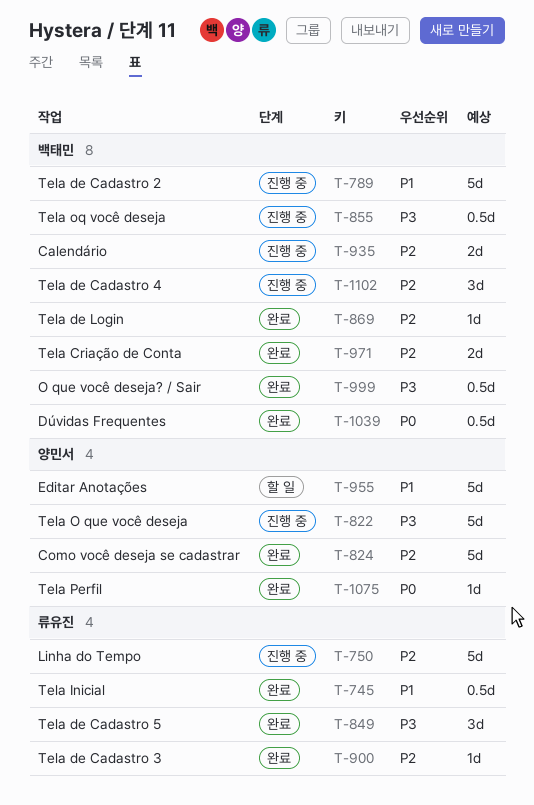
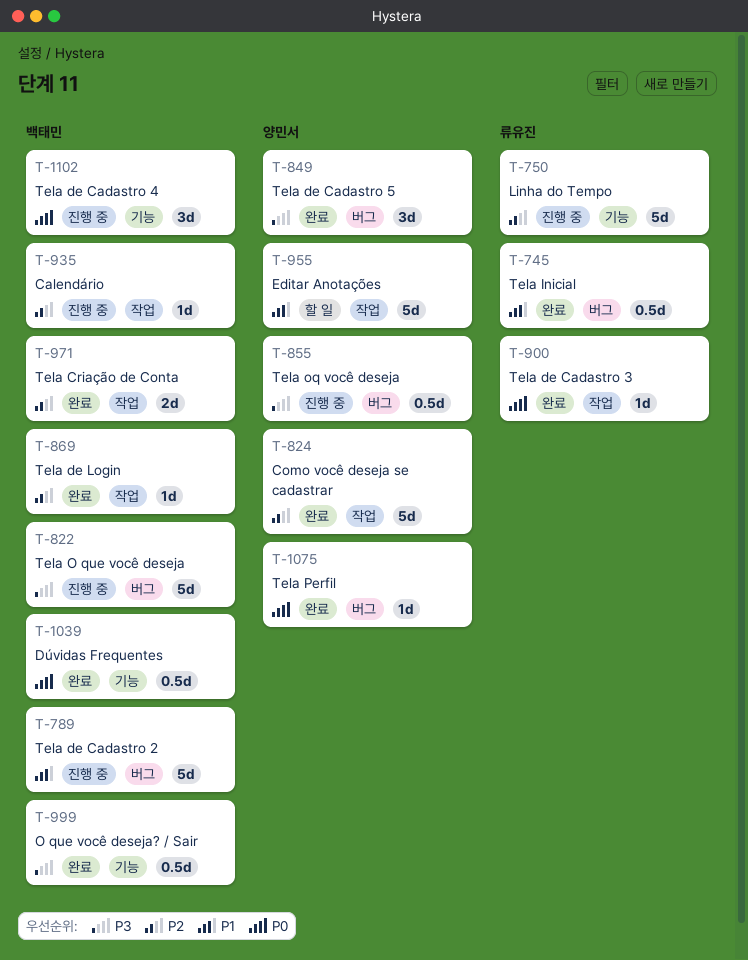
T-822, owner: 양민서 -> 백태민
T-849, owner: 류유진 -> 양민서
T-855, owner: 백태민 -> 양민서
T-900, priority: P2 -> P0
T-935, estimate: 2d -> 1d
T-1102, priority: P2 -> P0

